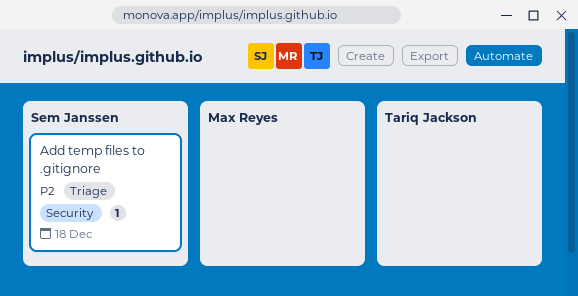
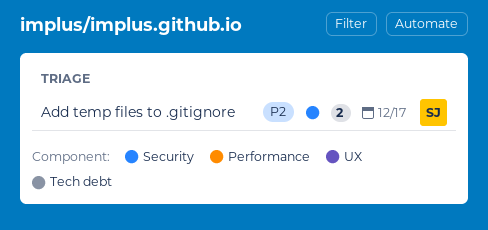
Add temp files to .gitignore, estimate: 1 -> 2
Add temp files to .gitignore, due: Dec 18 -> Dec 17

